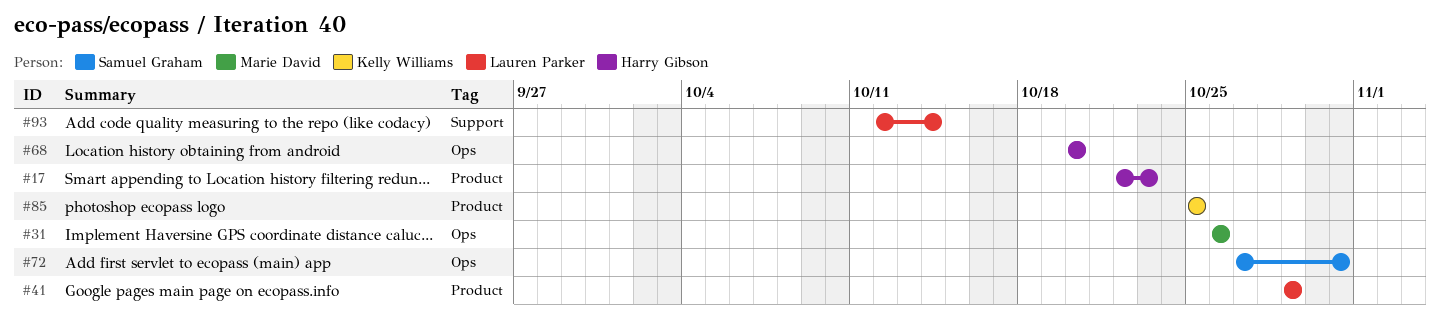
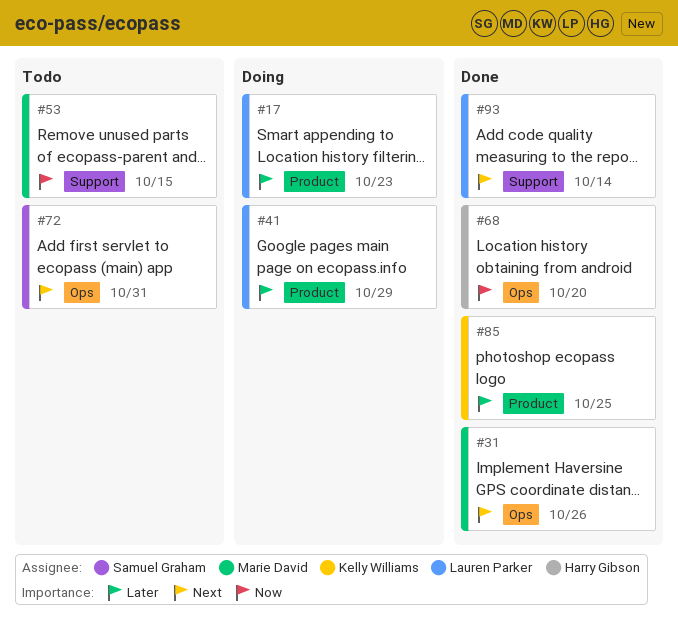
#17, owner: Harry Gibson -> Lauren Parker
#53: none -> present

